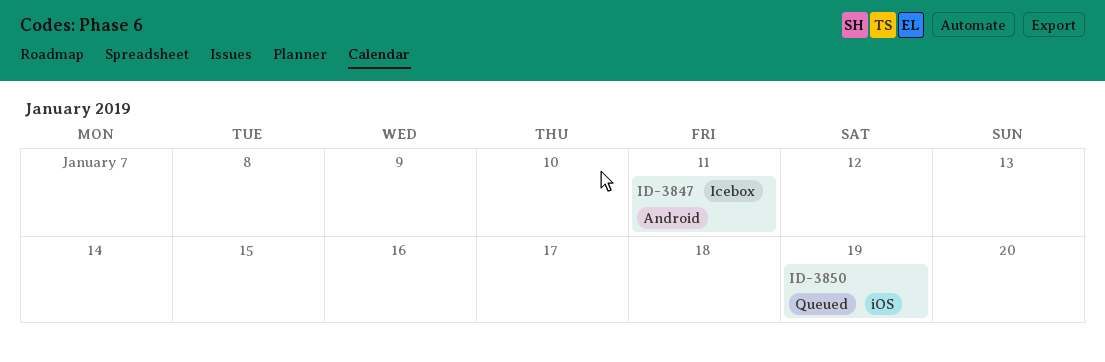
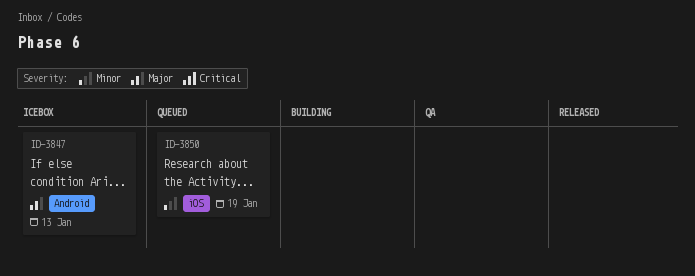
ID-3847, due: Jan 11 -> Jan 13

